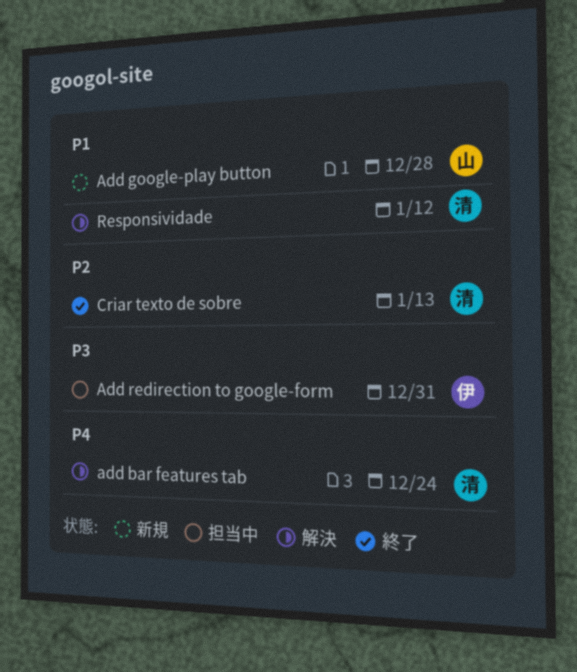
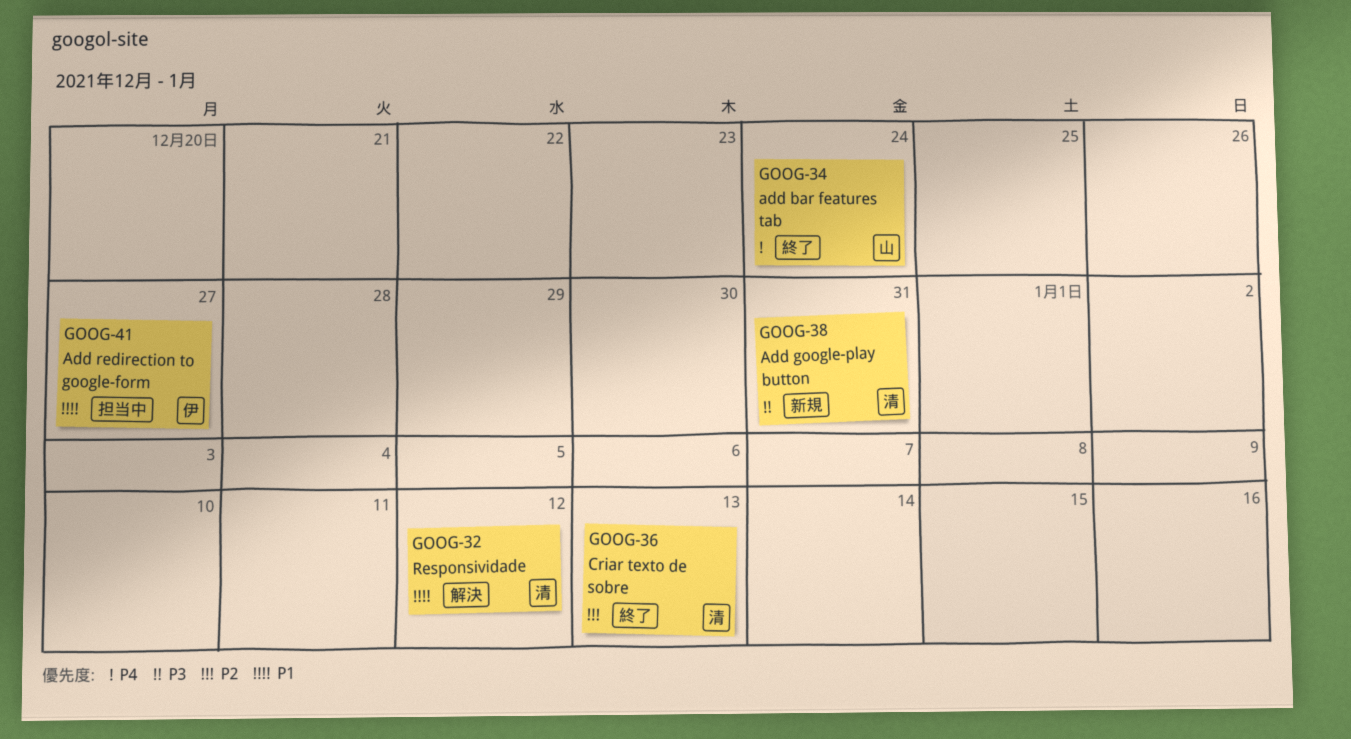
add bar features tab, status: 解決 -> 終了
add bar features tab, owner: 清 -> 山
Add google-play button, owner: 山 -> 清
Add google-play button, priority: P1 -> P3
Add google-play button, due: Dec 28 -> Dec 31
Add redirection to google-form, priority: P3 -> P1
Add redirection to google-form, due: Dec 31 -> Dec 27

